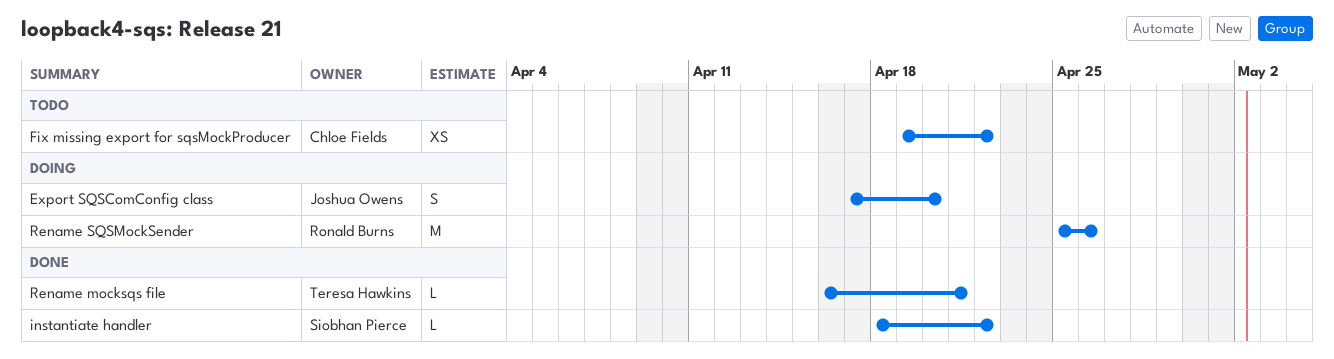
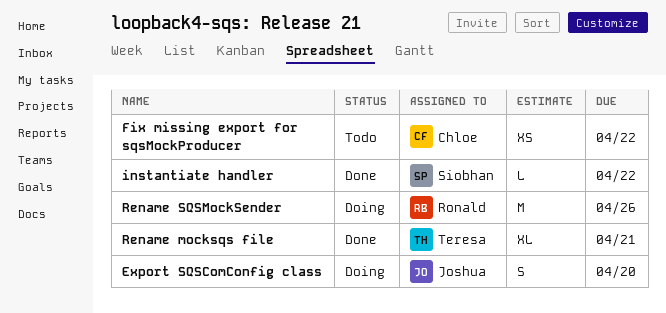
Rename mocksqs file, estimate: L -> XL

